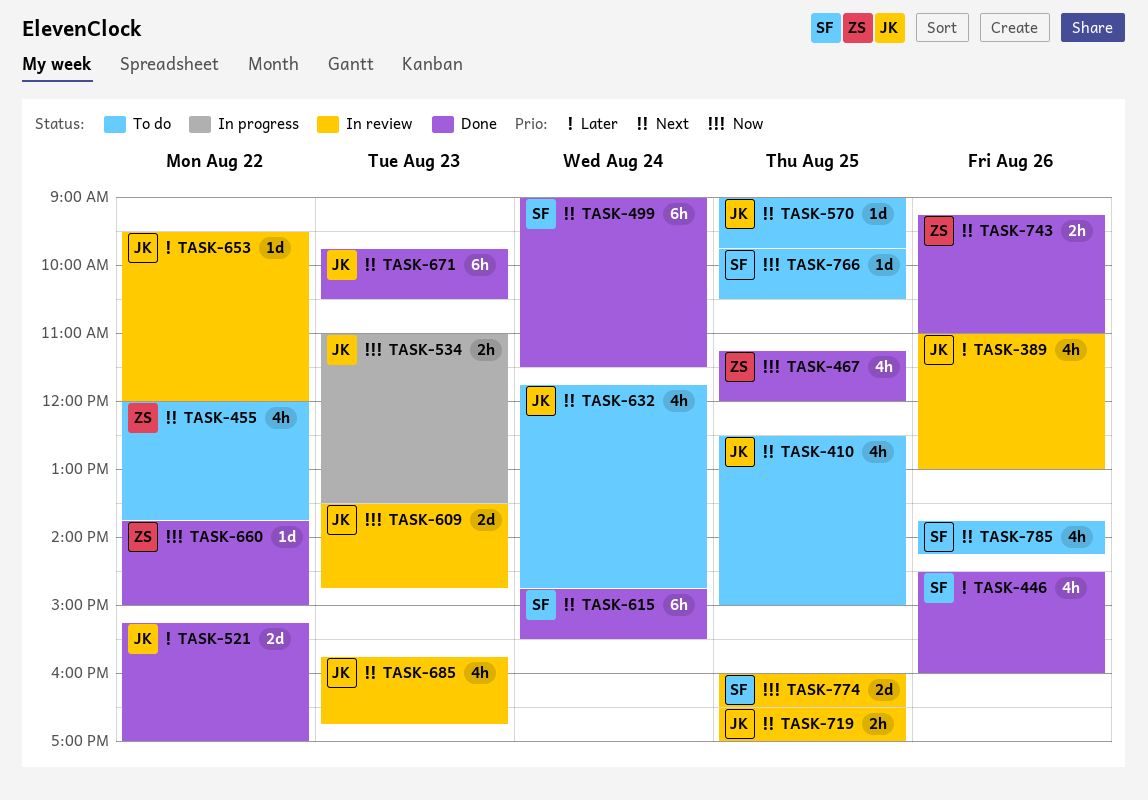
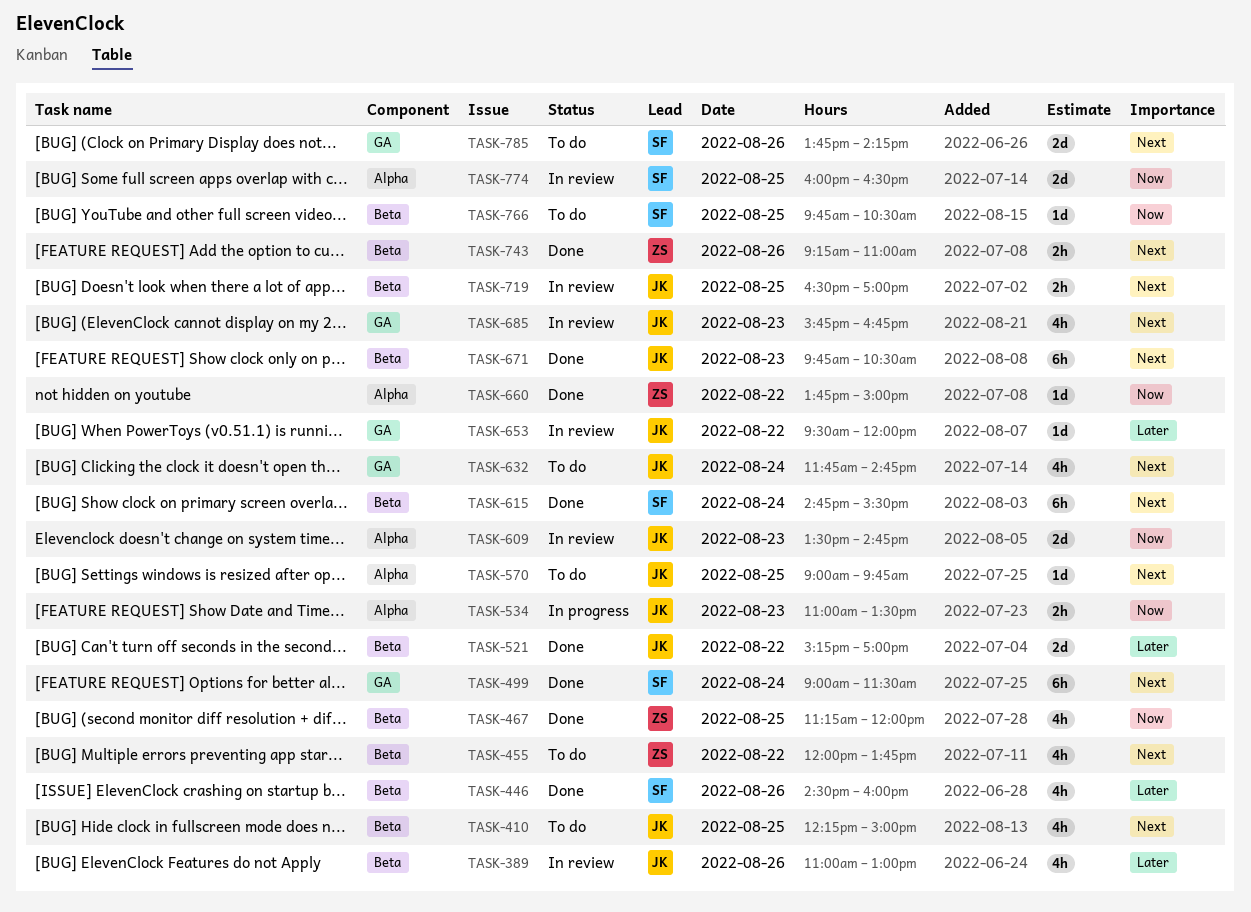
TASK-410, begins: 12:30 -> 12:15
TASK-785, estimate: 4h -> 2d

